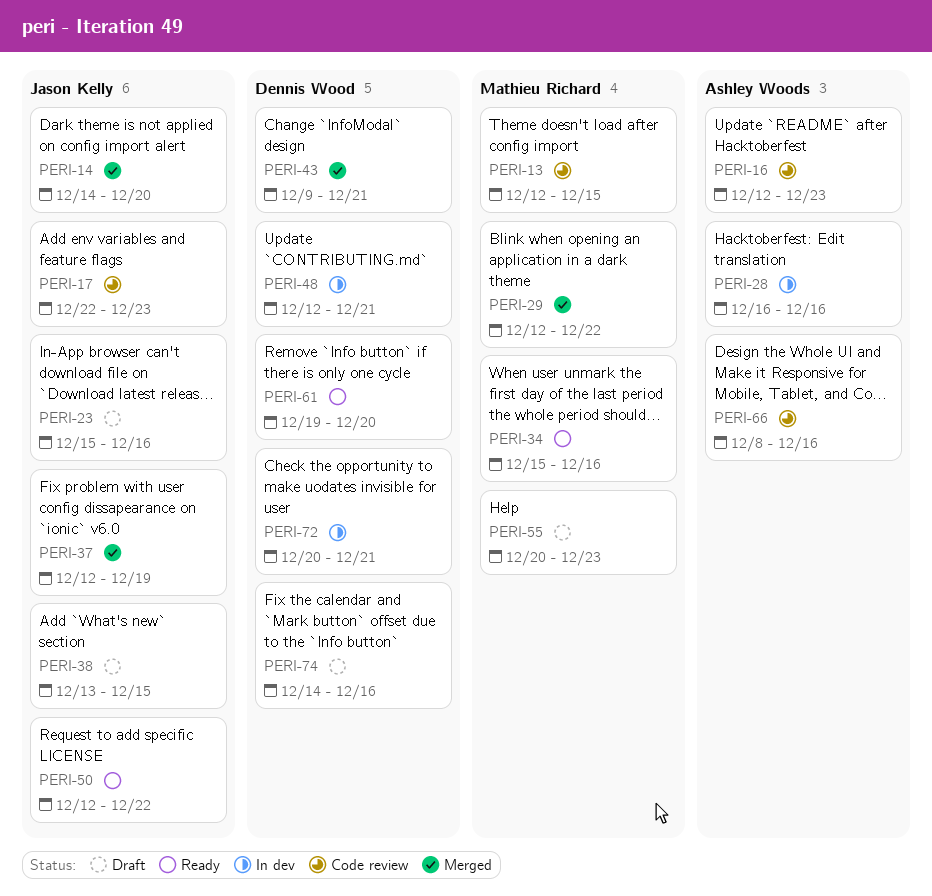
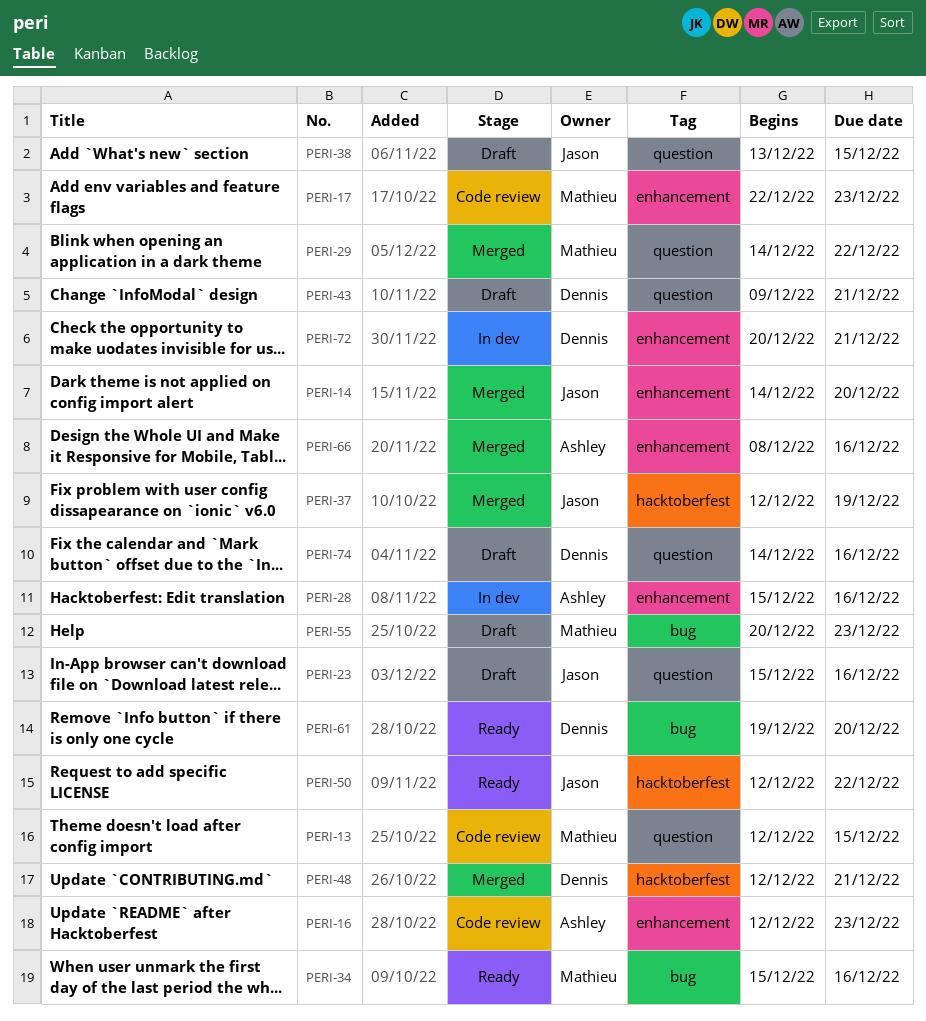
PERI-17, owner: Jason Kelly -> Mathieu Richard
PERI-28, start: Dec 16 -> Dec 15
PERI-29, start: Dec 12 -> Dec 14
PERI-43, status: Merged -> Draft
PERI-48, status: In dev -> Merged
PERI-66, status: Code review -> Merged

